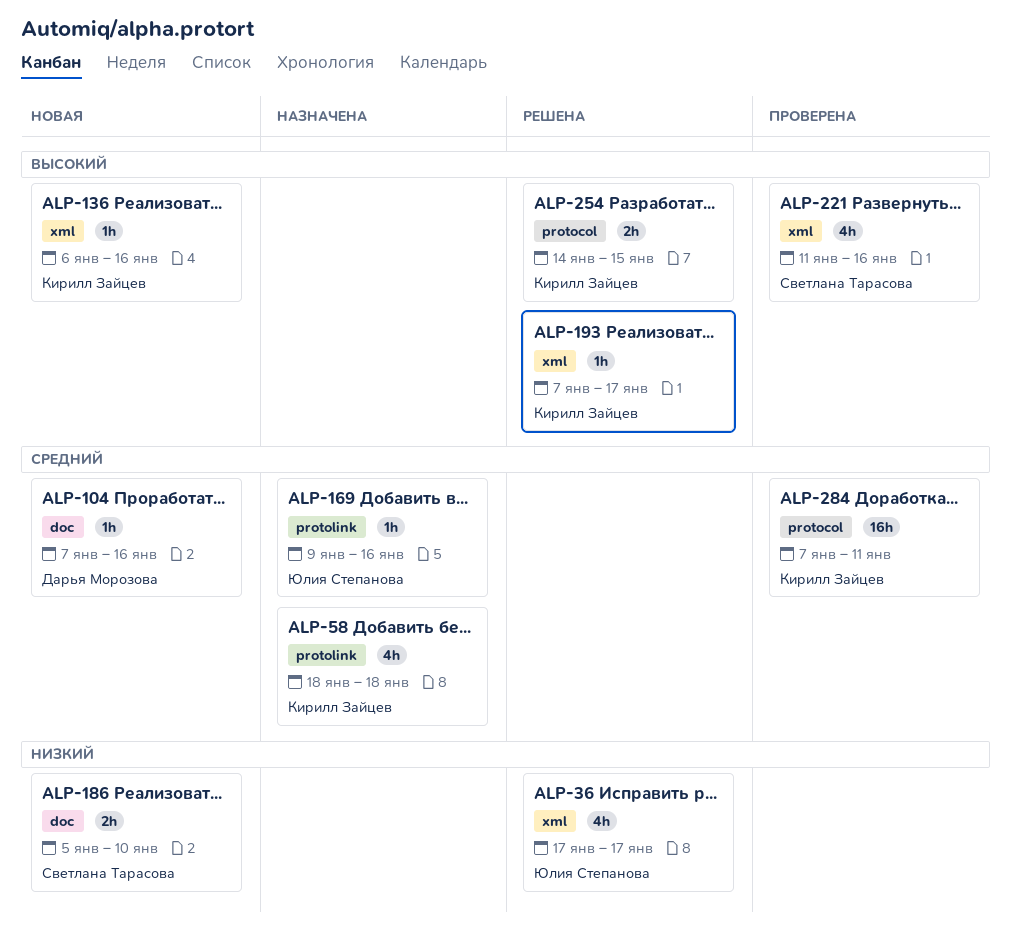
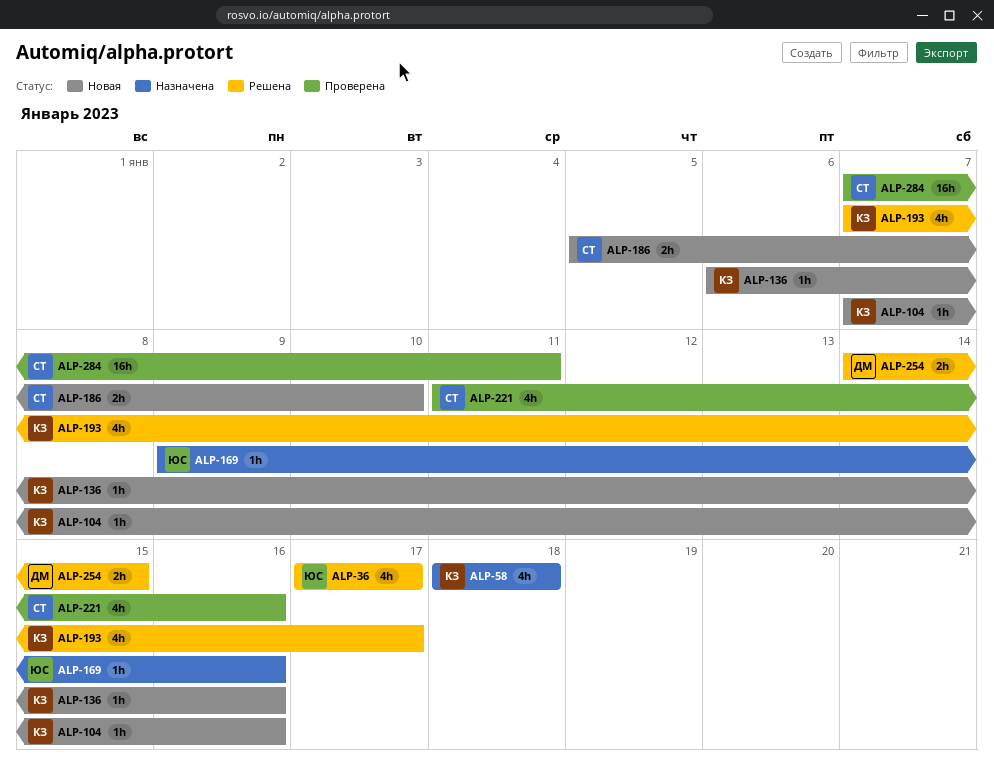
ALP-104, owner: Дарья Морозова -> Кирилл Зайцев
ALP-193, estimate: 1h -> 4h
ALP-254, owner: Кирилл Зайцев -> Дарья Морозова
ALP-284, owner: Кирилл Зайцев -> Светлана Тарасова

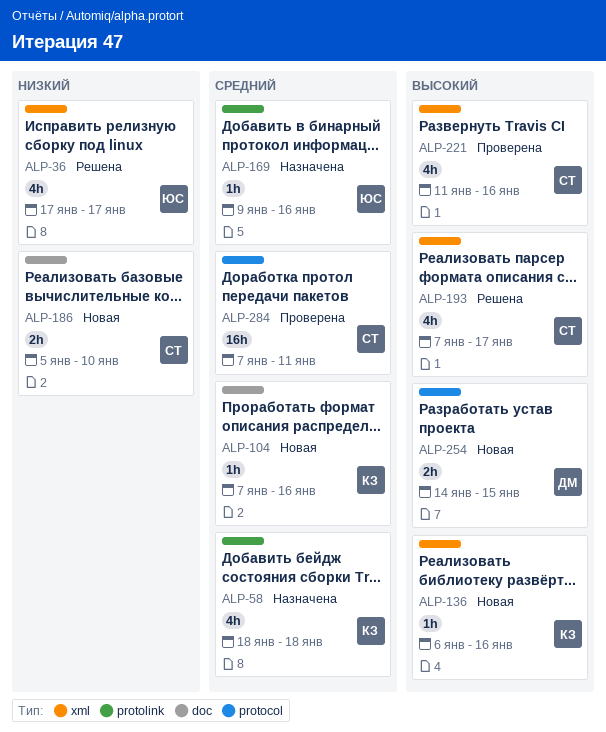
ALP-193, owner: КЗ -> СТ
ALP-254, status: Решена -> Новая

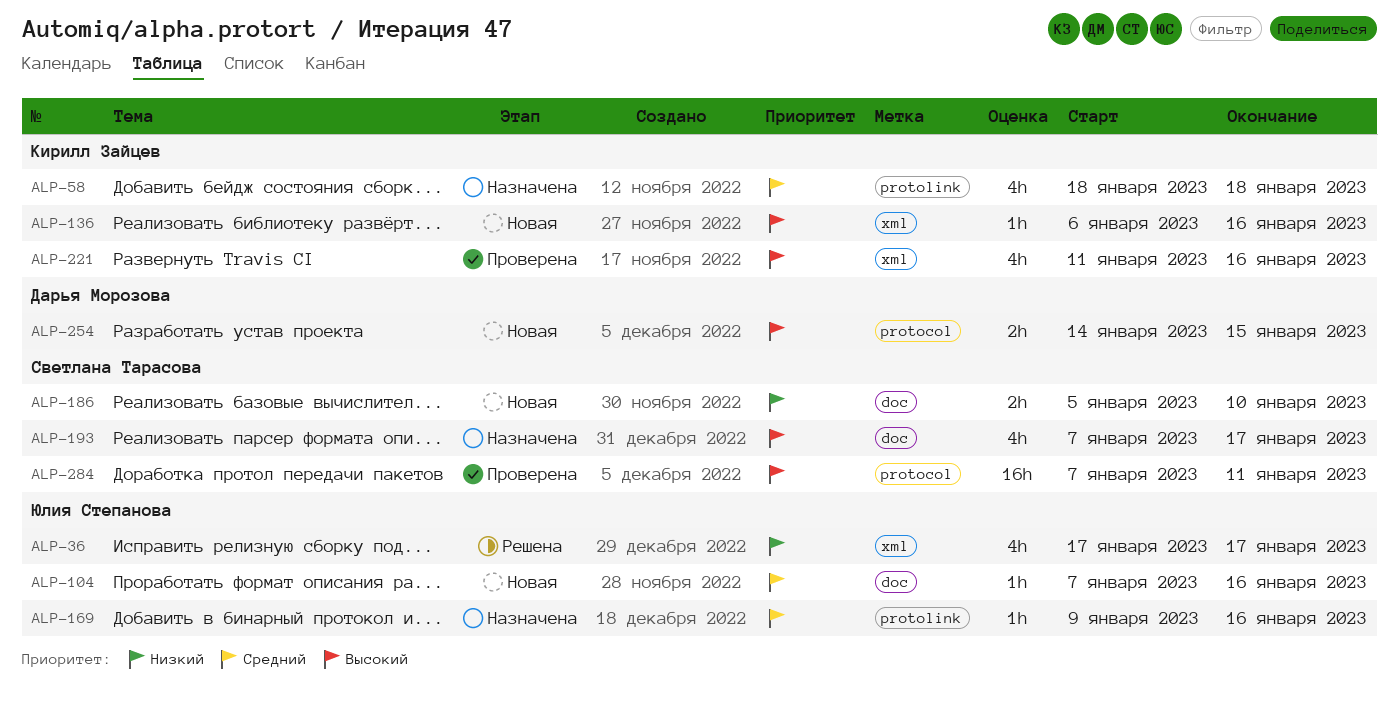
ALP-104, owner: Кирилл Зайцев -> Юлия Степанова
ALP-193, status: Решена -> Назначена
ALP-193, label: xml -> doc
ALP-221, owner: Светлана Тарасова -> Кирилл Зайцев
ALP-284, priority: Средний -> Высокий

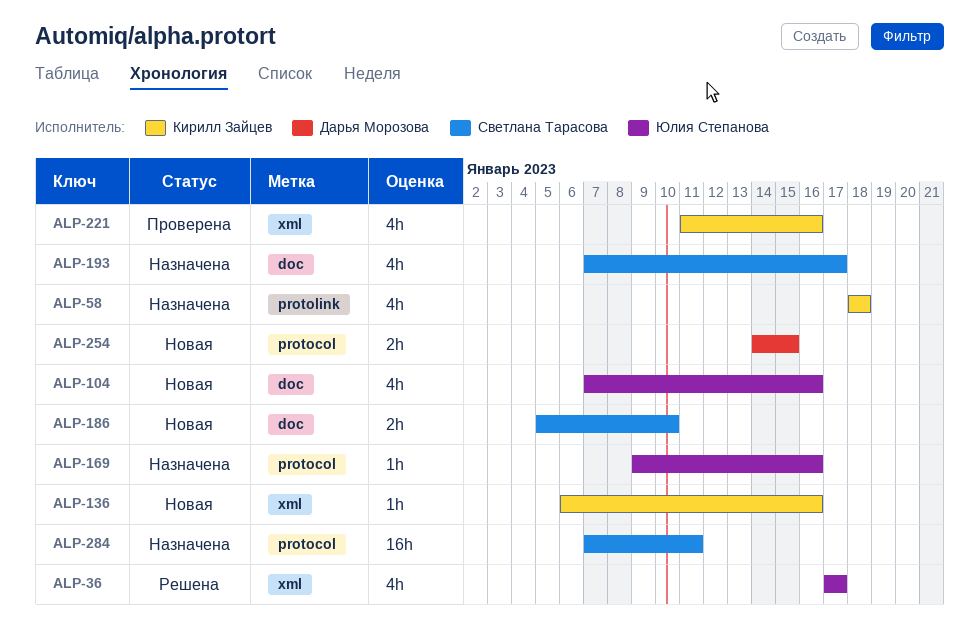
ALP-104, estimate: 1h -> 4h
ALP-169, label: protolink -> protocol
ALP-284, status: Проверена -> Назначена

